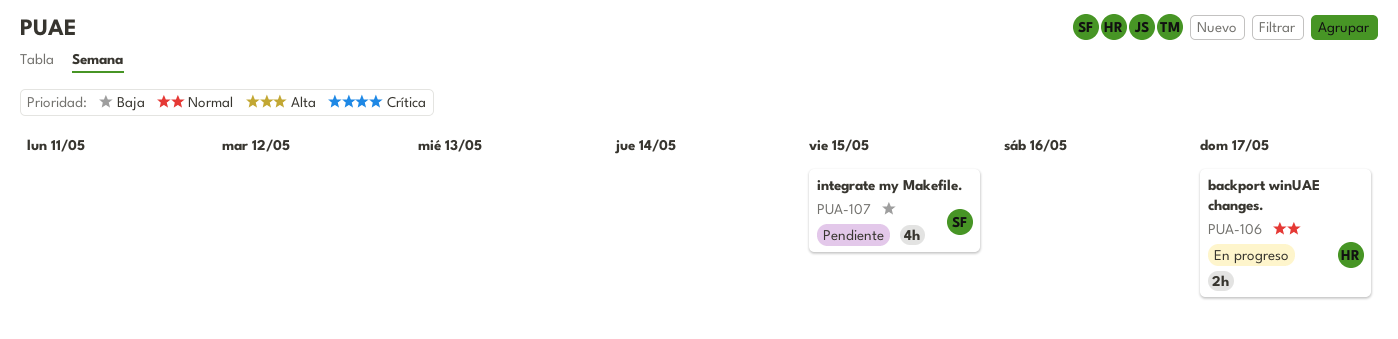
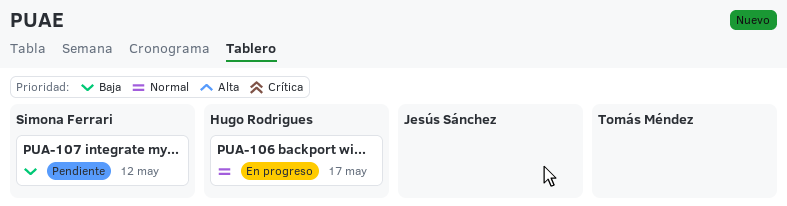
PUA-107, due: May 15 -> May 12

